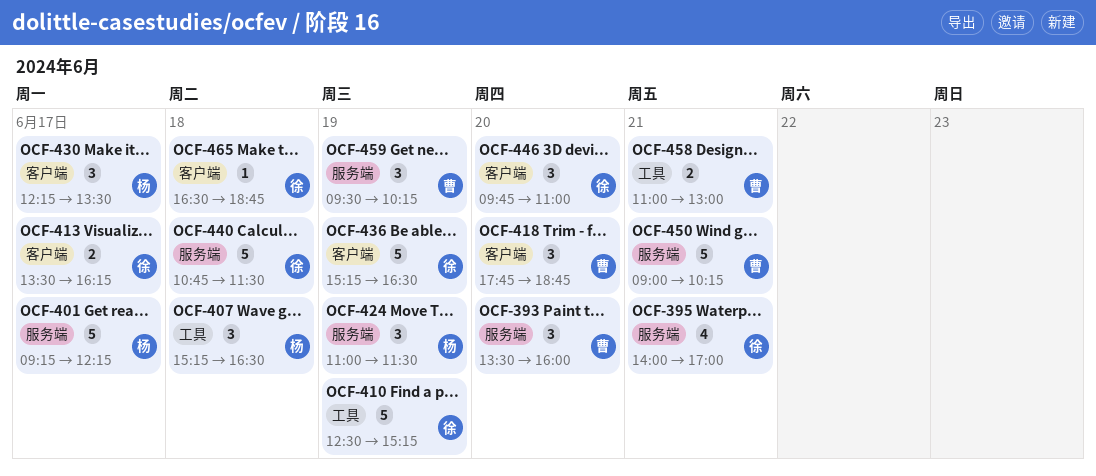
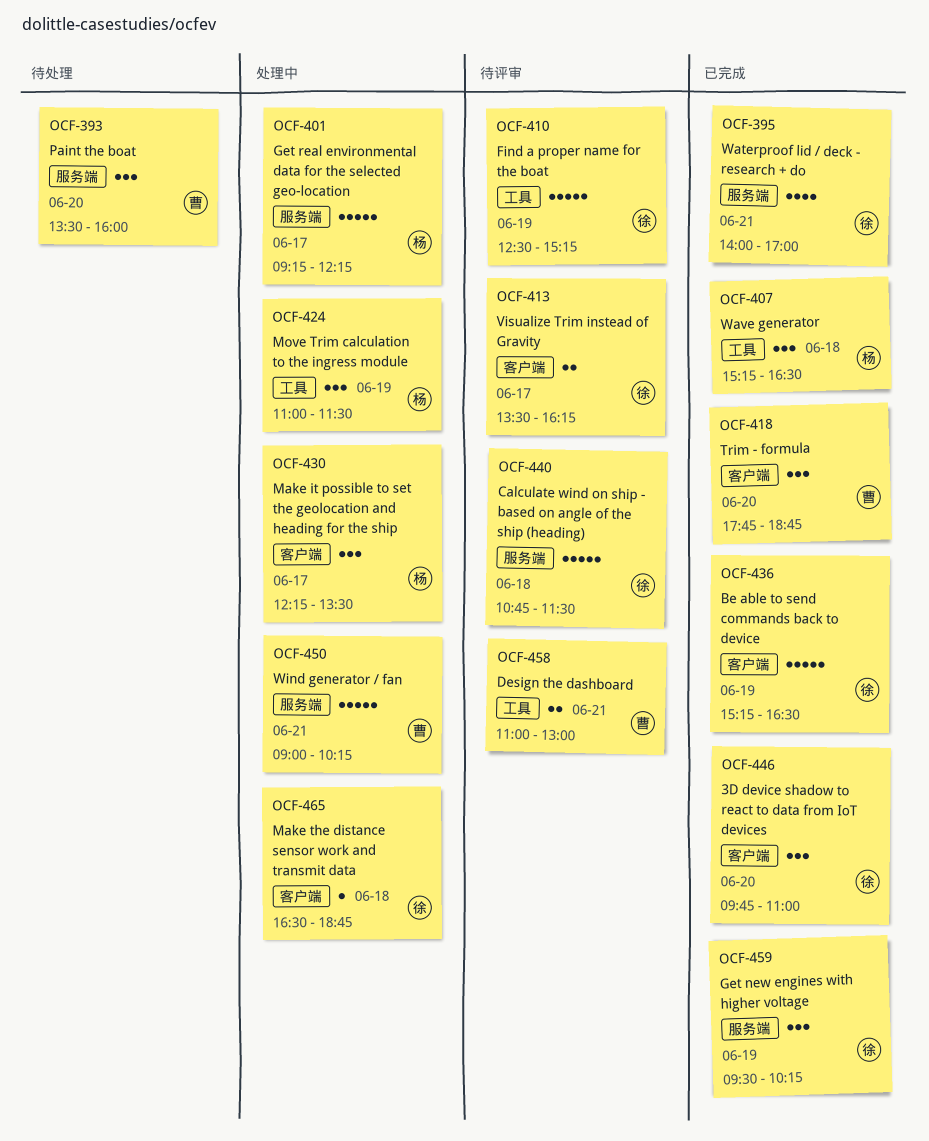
OCF-424, label: 服务端 -> 工具
OCF-459, owner: 曹 -> 徐

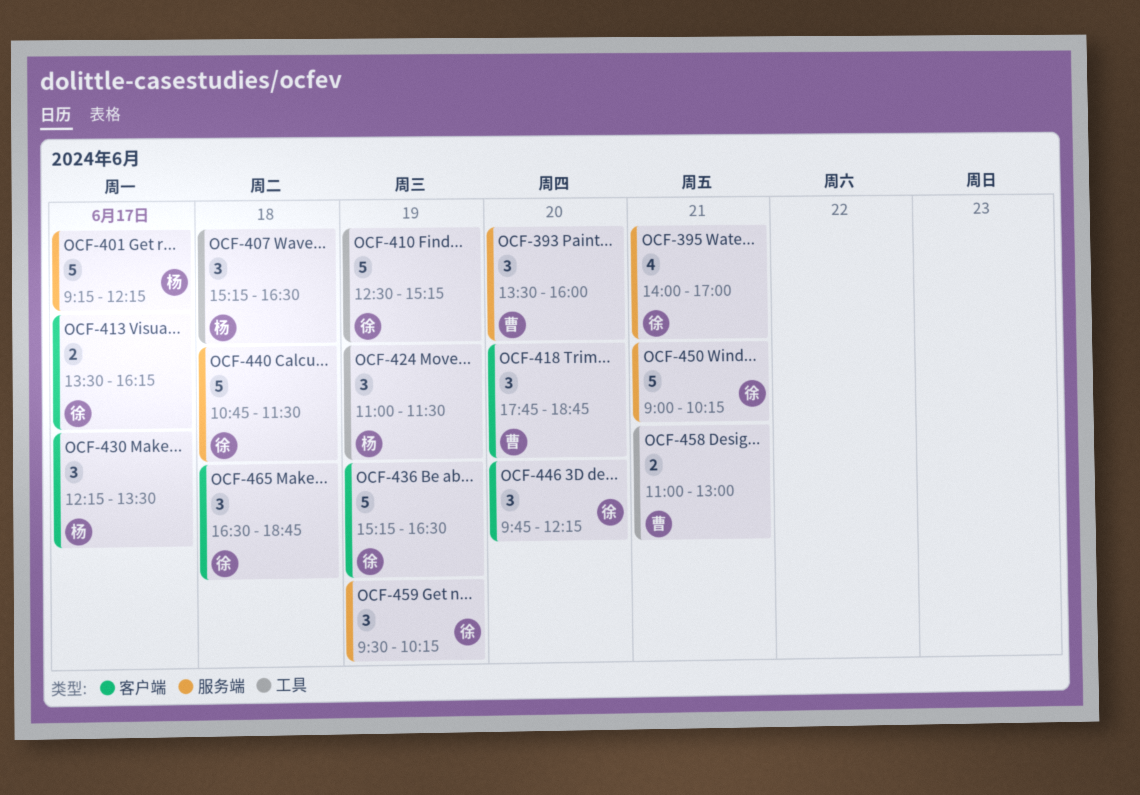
OCF-446, ends: 11:00 -> 12:15
OCF-450, owner: 曹 -> 徐
OCF-465, estimate: 1 -> 3

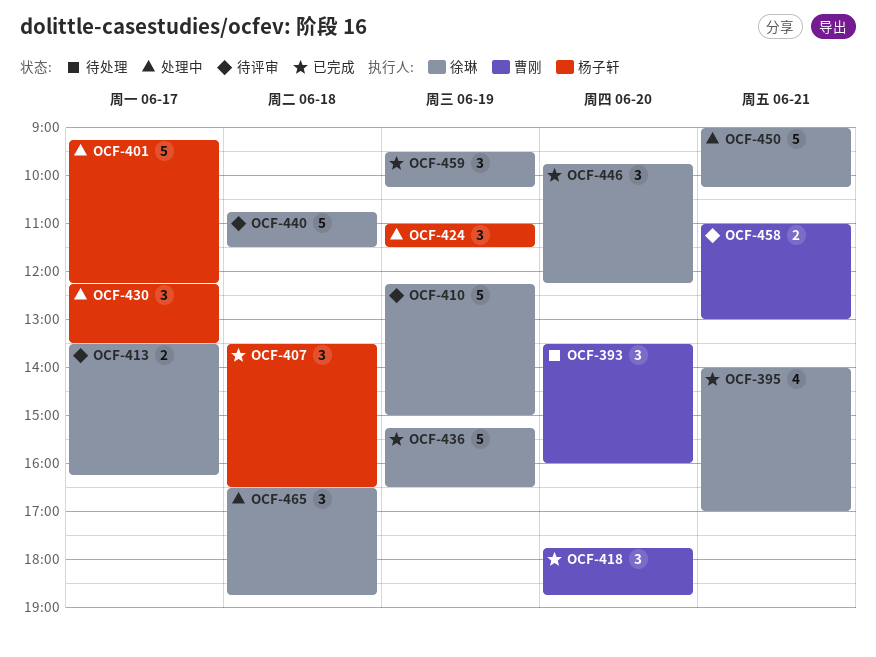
OCF-407, begins: 15:15 -> 13:30
OCF-410, begins: 12:30 -> 12:15
OCF-410, ends: 15:15 -> 15:00

